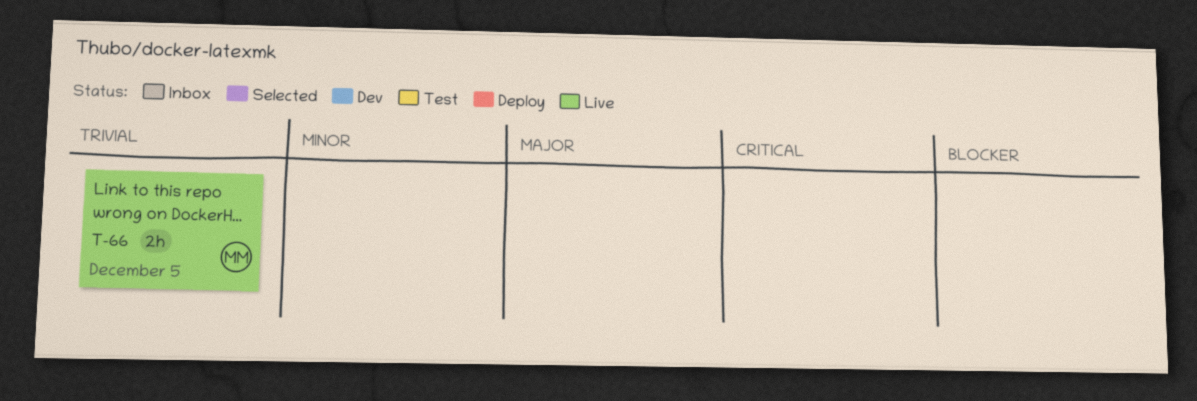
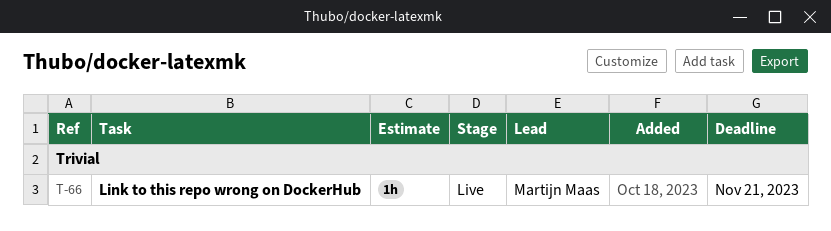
T-66, estimate: 2h -> 1h
T-66, due: Dec 5 -> Nov 21

